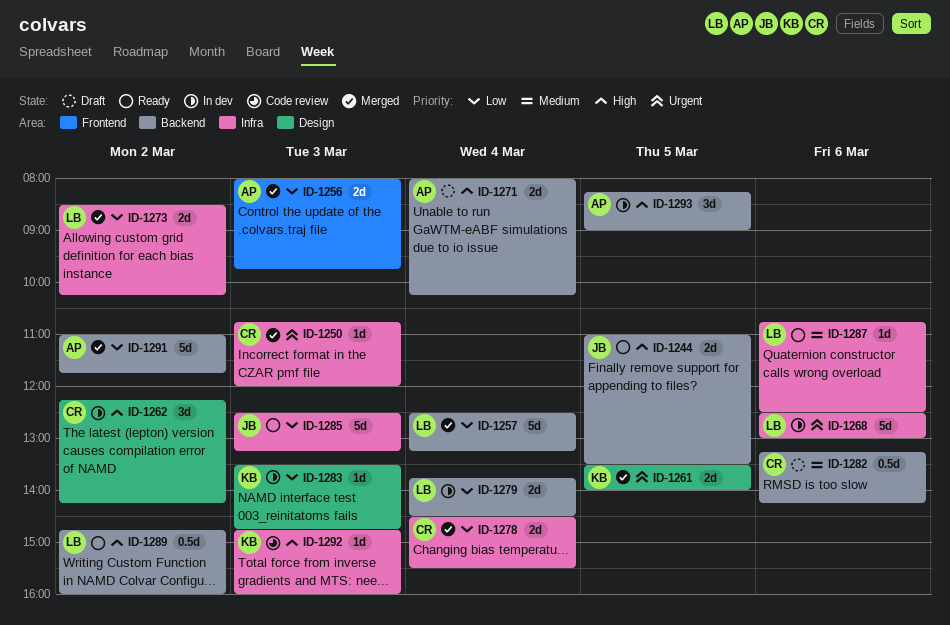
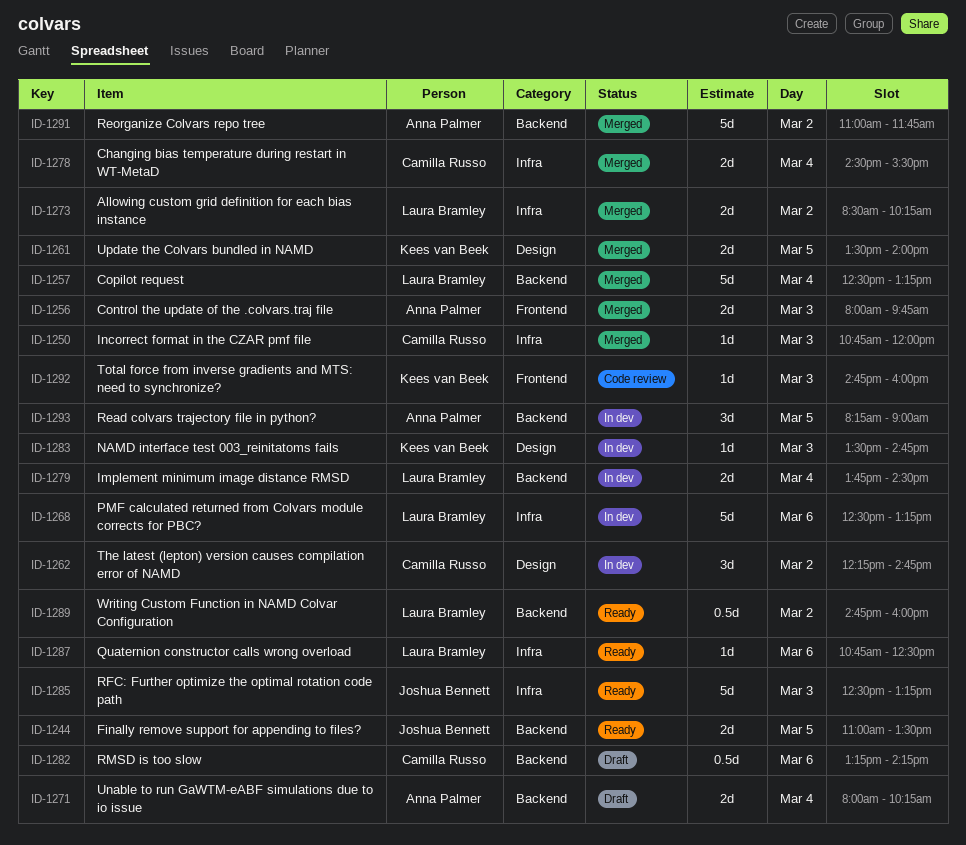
ID-1262, ends: 14:15 -> 14:45
ID-1268, ends: 13:00 -> 13:15
ID-1292, label: Infra -> Frontend

